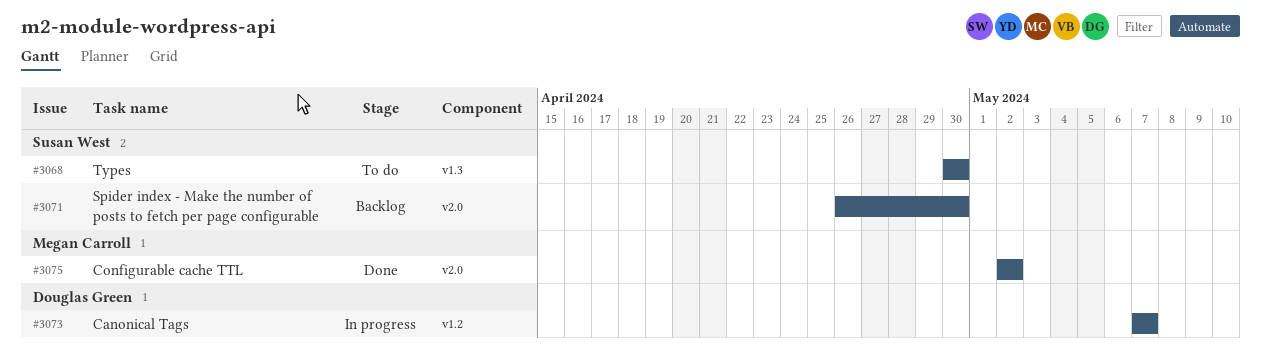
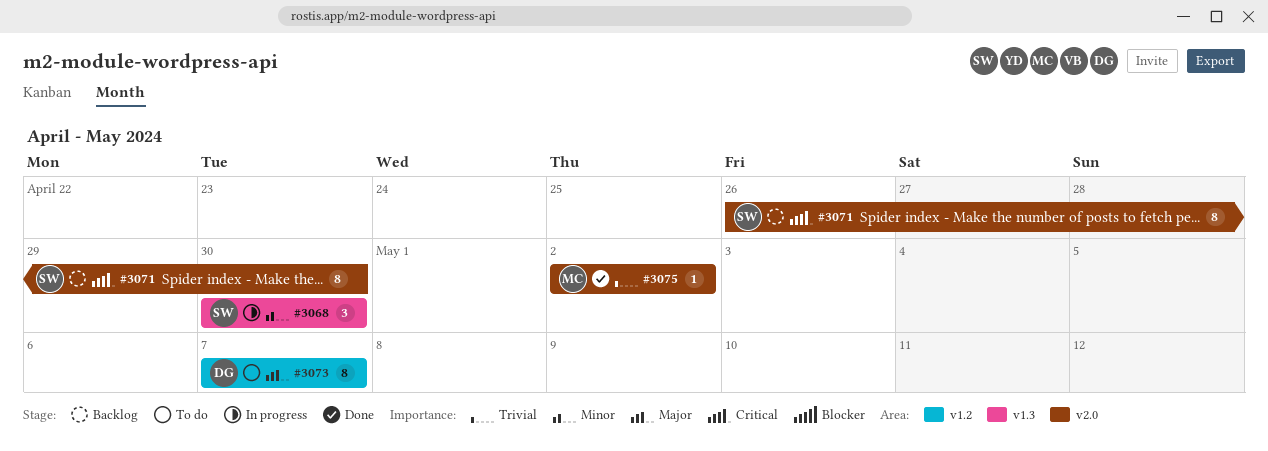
#3068, status: To do -> In progress
#3073, status: In progress -> To do

